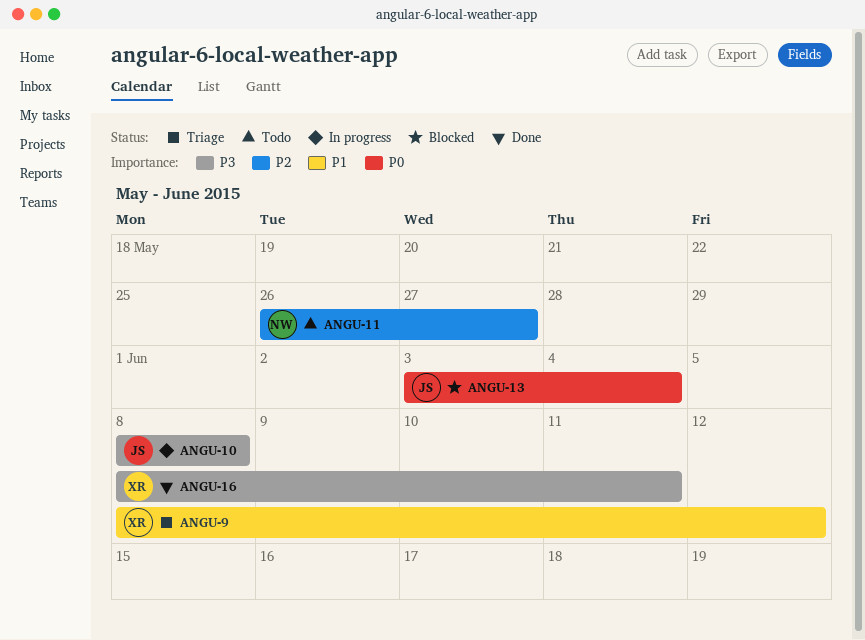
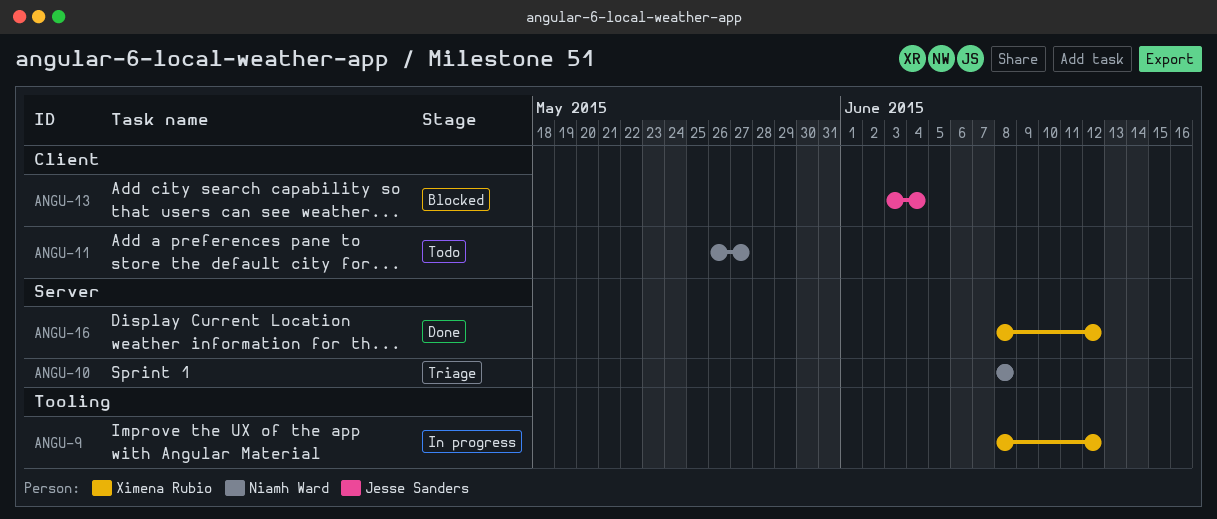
ANGU-9, status: Triage -> In progress
ANGU-10, status: In progress -> Triage
ANGU-10, owner: Jesse Sanders -> Niamh Ward
ANGU-16, due: Jun 11 -> Jun 12

